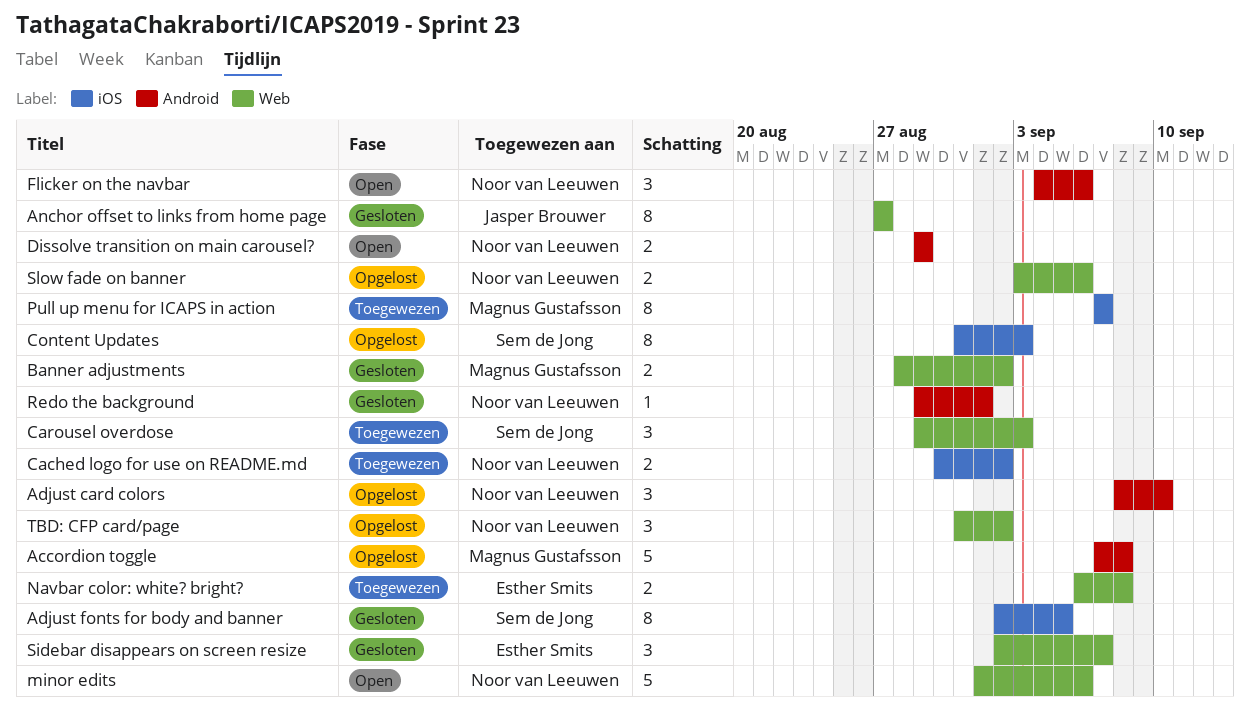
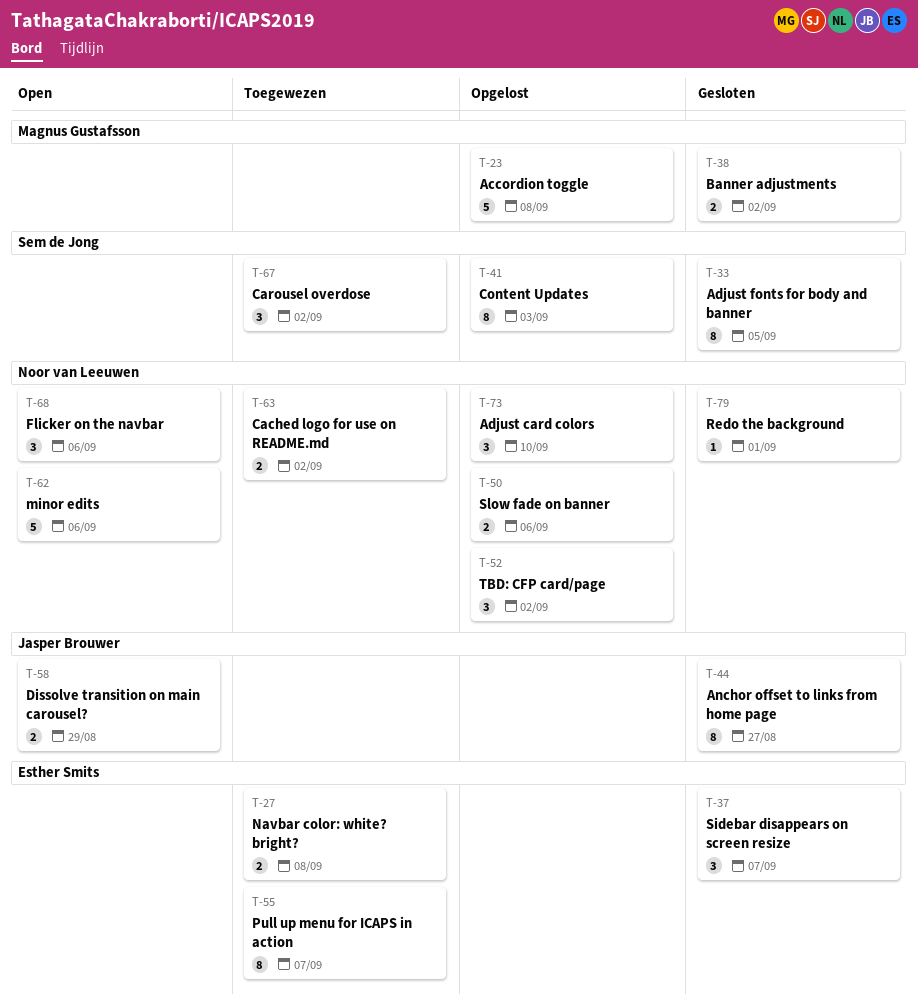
Carousel overdose, due: Sep 3 -> Sep 2
Dissolve transition on main carousel?, owner: Noor van Leeuwen -> Jasper Brouwer
Pull up menu for ICAPS in action, owner: Magnus Gustafsson -> Esther Smits

